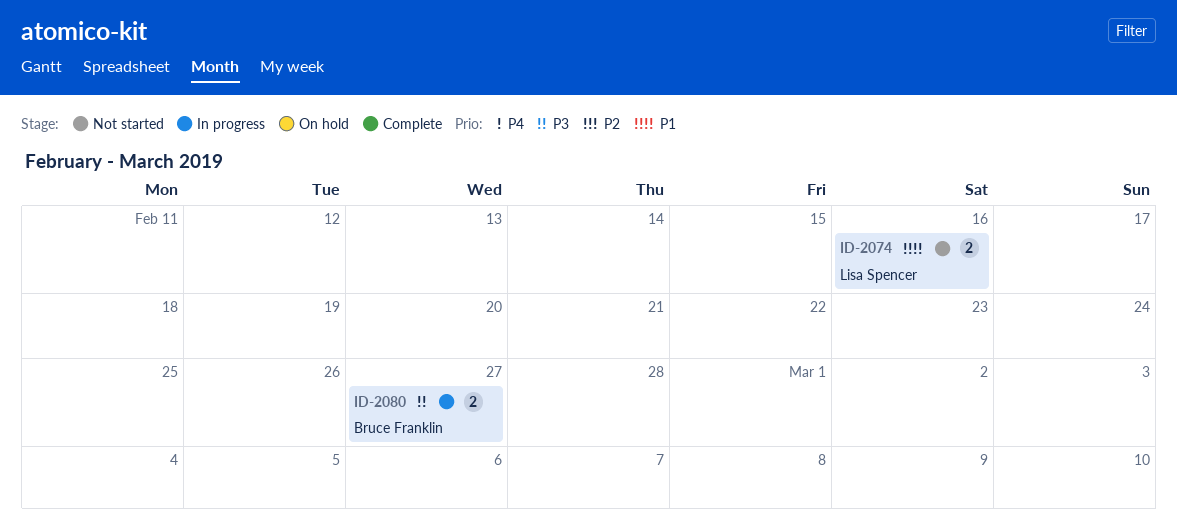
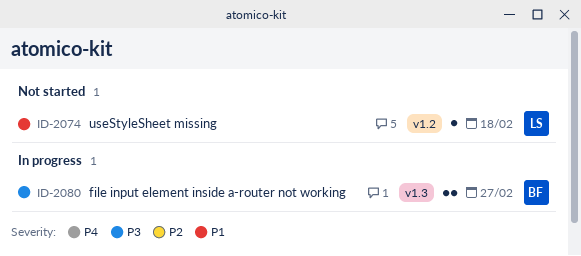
ID-2074, estimate: 2 -> 1
ID-2074, due: Feb 16 -> Feb 18

